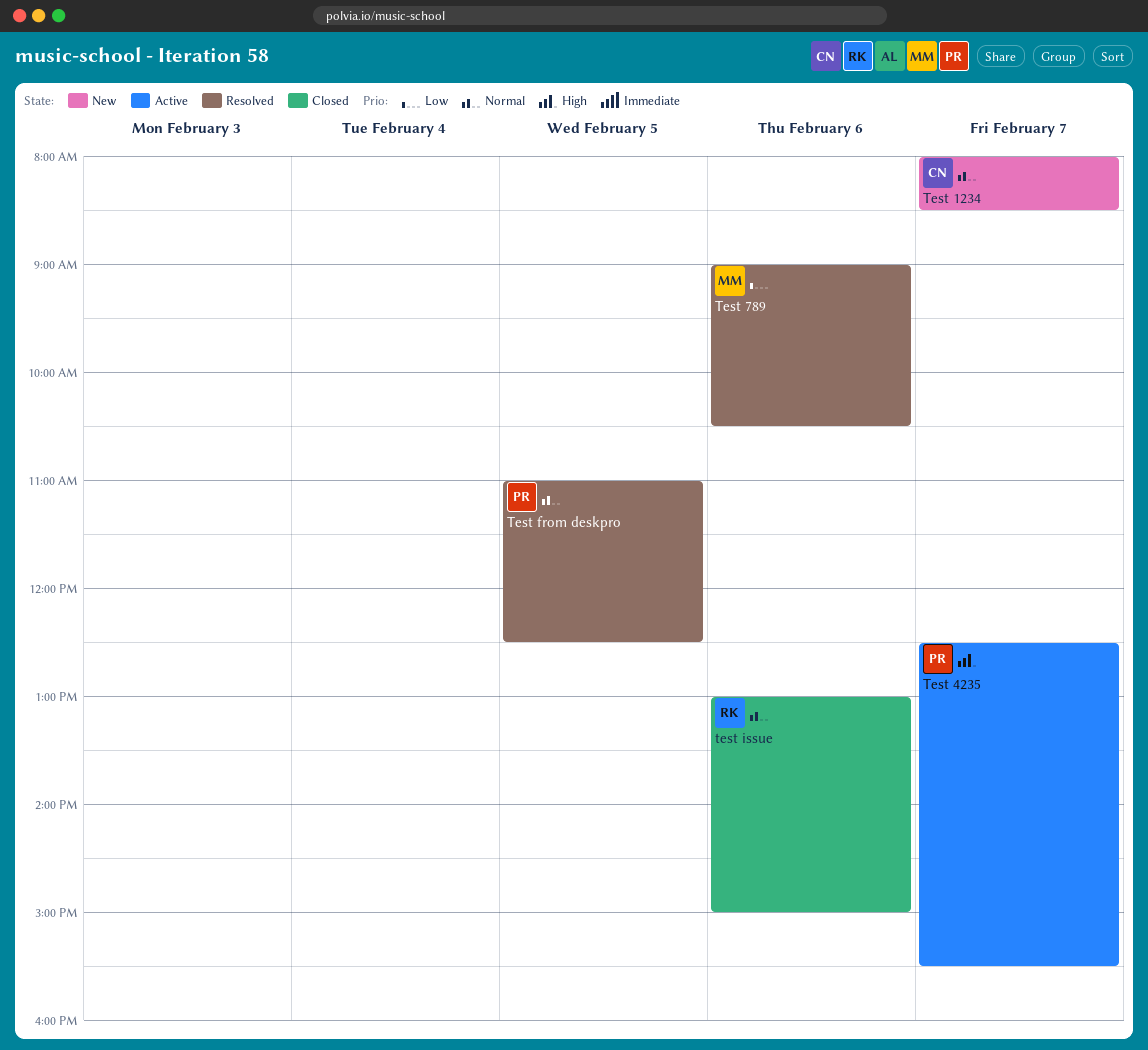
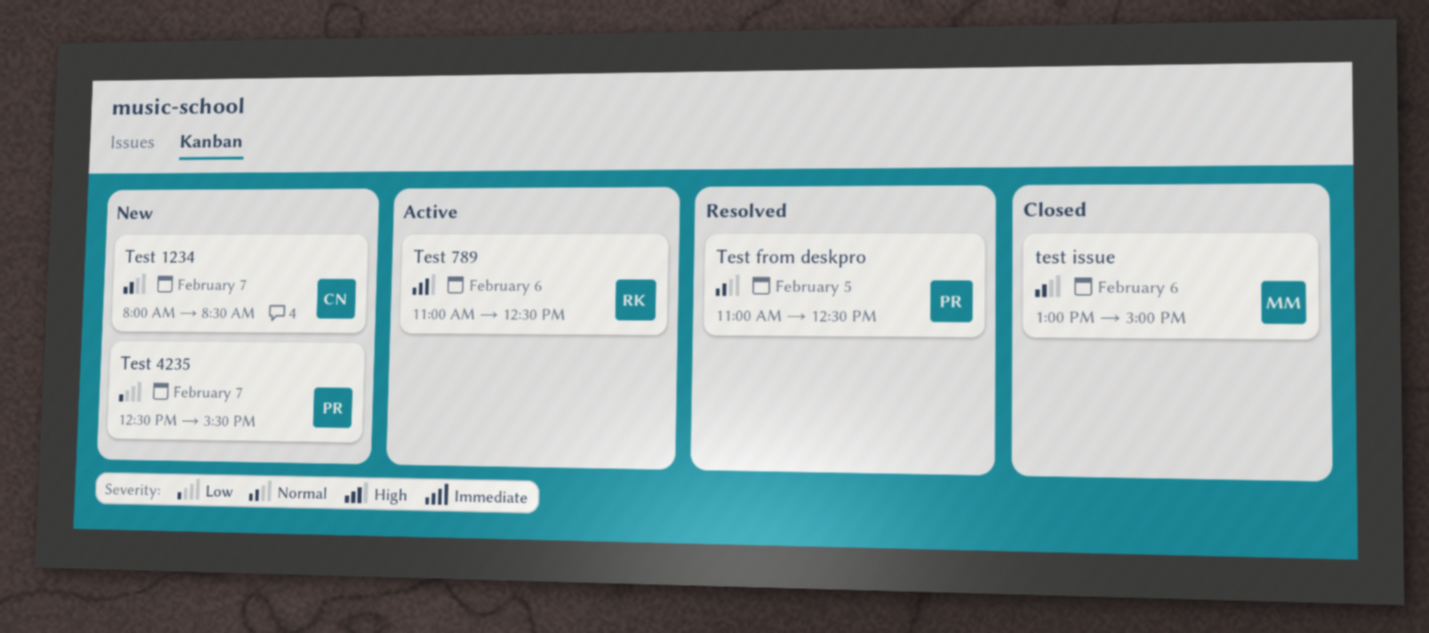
Test 4235, status: Active -> New
Test 4235, priority: High -> Low
Test 789, status: Resolved -> Active
Test 789, owner: MM -> RK
Test 789, priority: Low -> High
Test 789, begins: 09:00 -> 11:00
Test 789, ends: 10:30 -> 12:30
test issue, owner: RK -> MM

